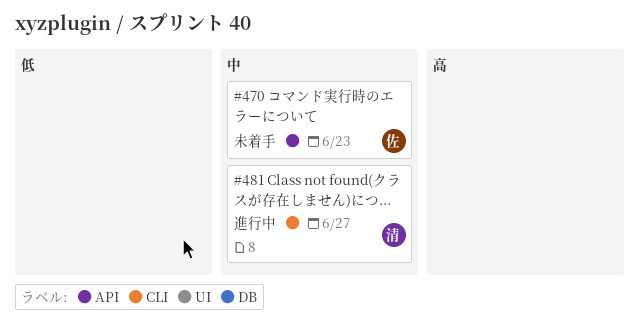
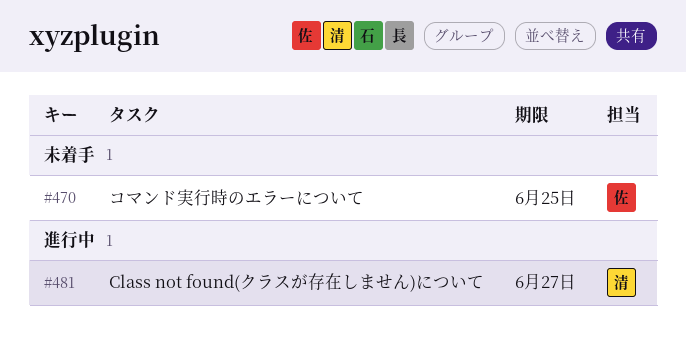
#470, due: Jun 23 -> Jun 25

